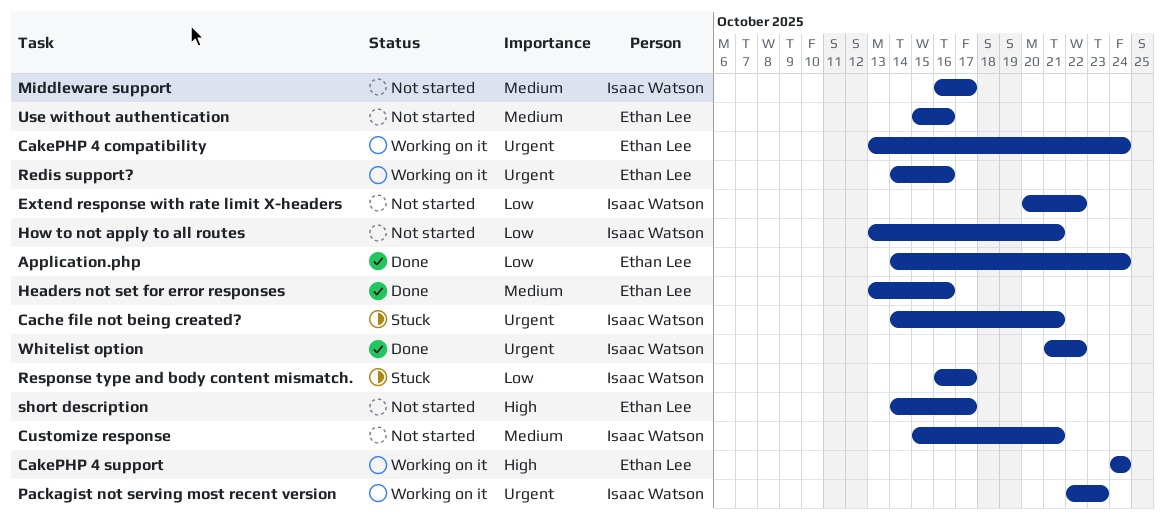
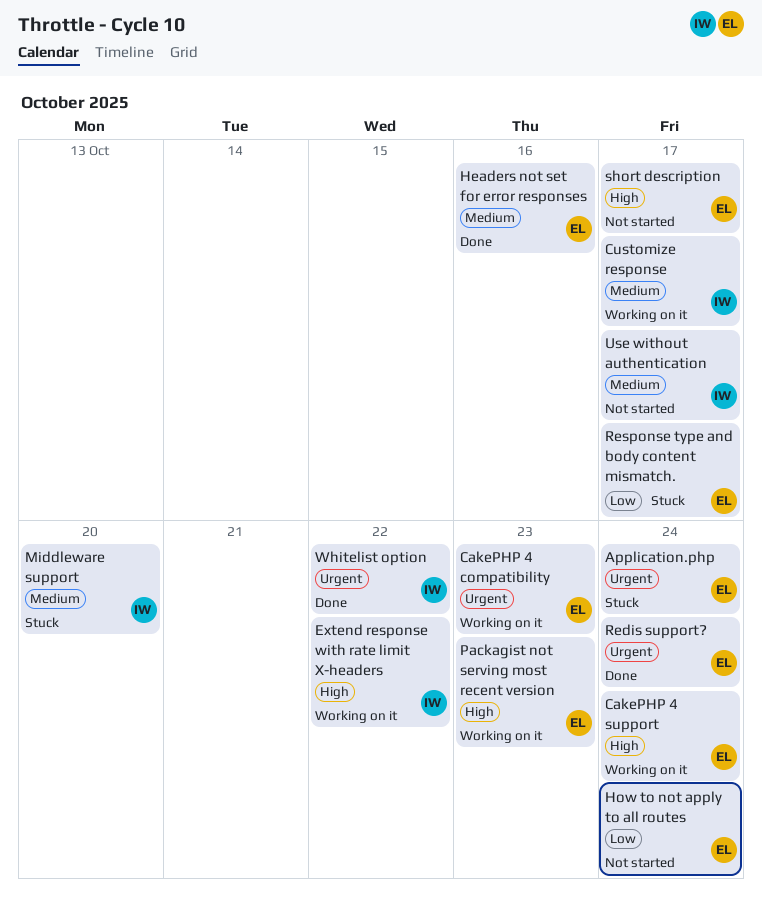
Application.php, status: Done -> Stuck
Application.php, priority: Low -> Urgent
Cache file not being created?: present -> none
CakePHP 4 compatibility, due: Oct 24 -> Oct 23
Customize response, status: Not started -> Working on it
Customize response, due: Oct 21 -> Oct 17
Extend response with rate limit X-headers, status: Not started -> Working on it
Extend response with rate limit X-headers, priority: Low -> High
How to not apply to all routes, owner: Isaac Watson -> Ethan Lee
How to not apply to all routes, due: Oct 21 -> Oct 24
Middleware support, status: Not started -> Stuck
Middleware support, due: Oct 17 -> Oct 20
Packagist not serving most recent version, owner: Isaac Watson -> Ethan Lee
Packagist not serving most recent version, priority: Urgent -> High
Redis support?, status: Working on it -> Done
Redis support?, due: Oct 16 -> Oct 24
Response type and body content mismatch., owner: Isaac Watson -> Ethan Lee
Use without authentication, owner: Ethan Lee -> Isaac Watson
Use without authentication, due: Oct 16 -> Oct 17

